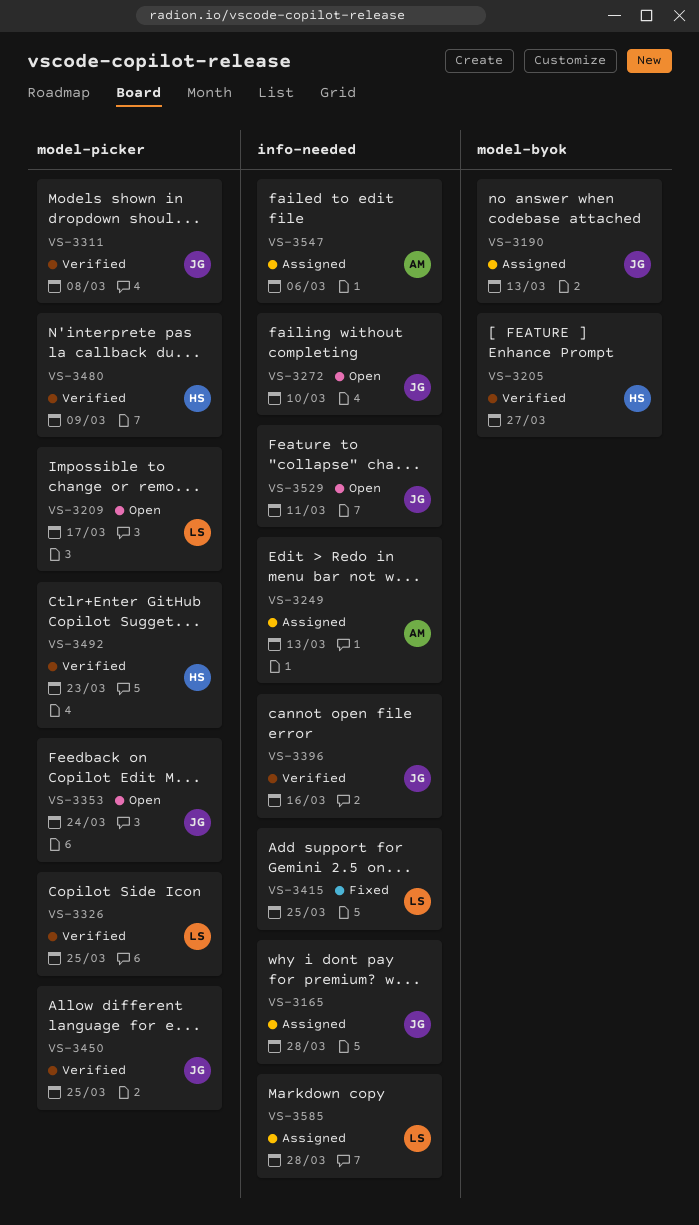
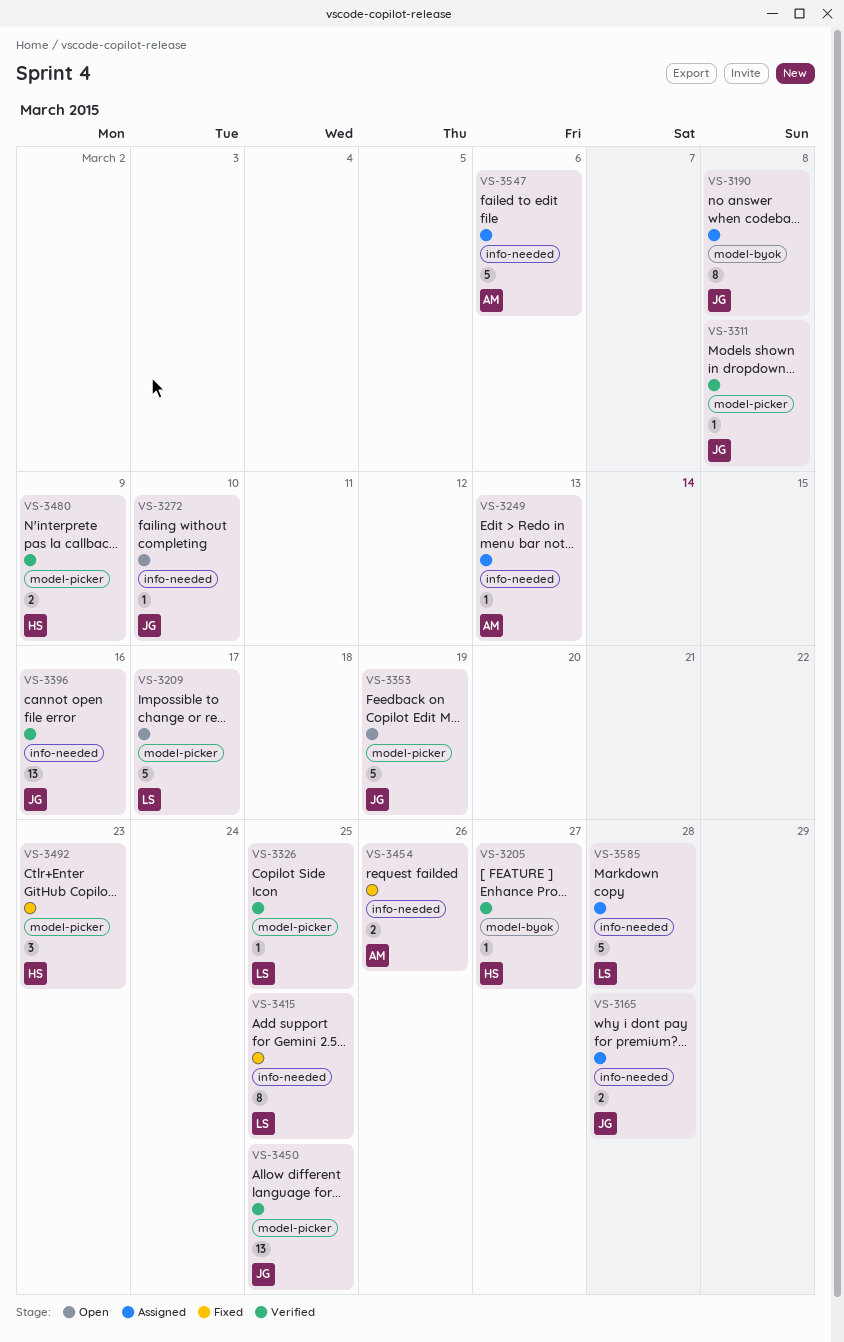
VS-3190, due: Mar 13 -> Mar 8
VS-3353, due: Mar 24 -> Mar 19
VS-3454: none -> present
VS-3492, status: Verified -> Fixed
VS-3529: present -> none

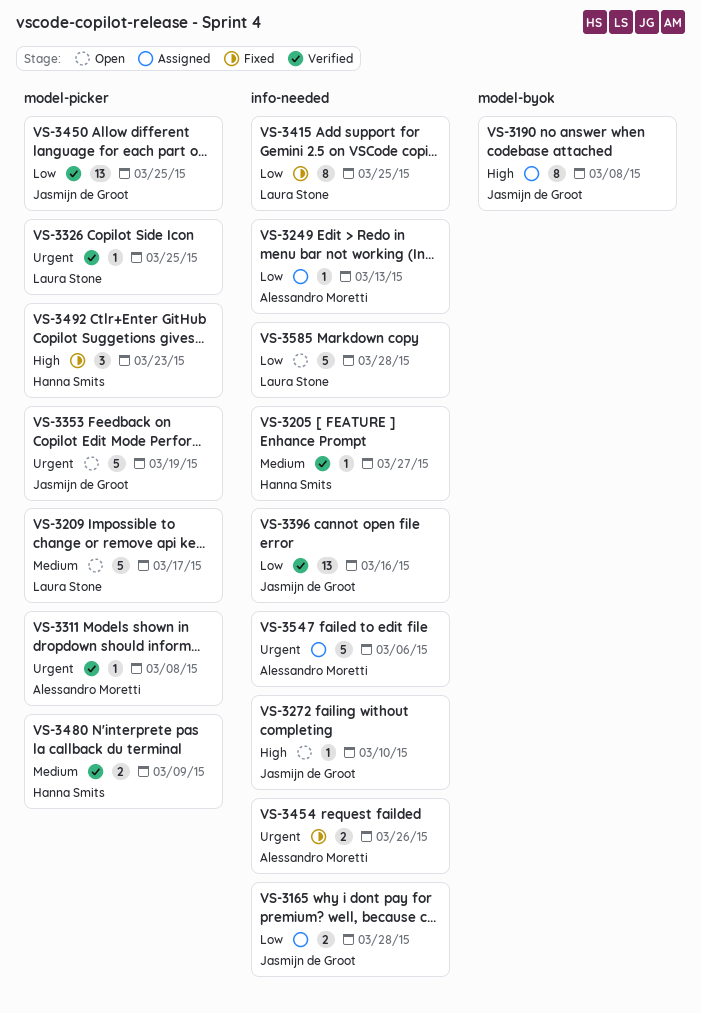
VS-3205, label: model-byok -> info-needed
VS-3311, owner: Jasmijn de Groot -> Alessandro Moretti
VS-3585, status: Assigned -> Open

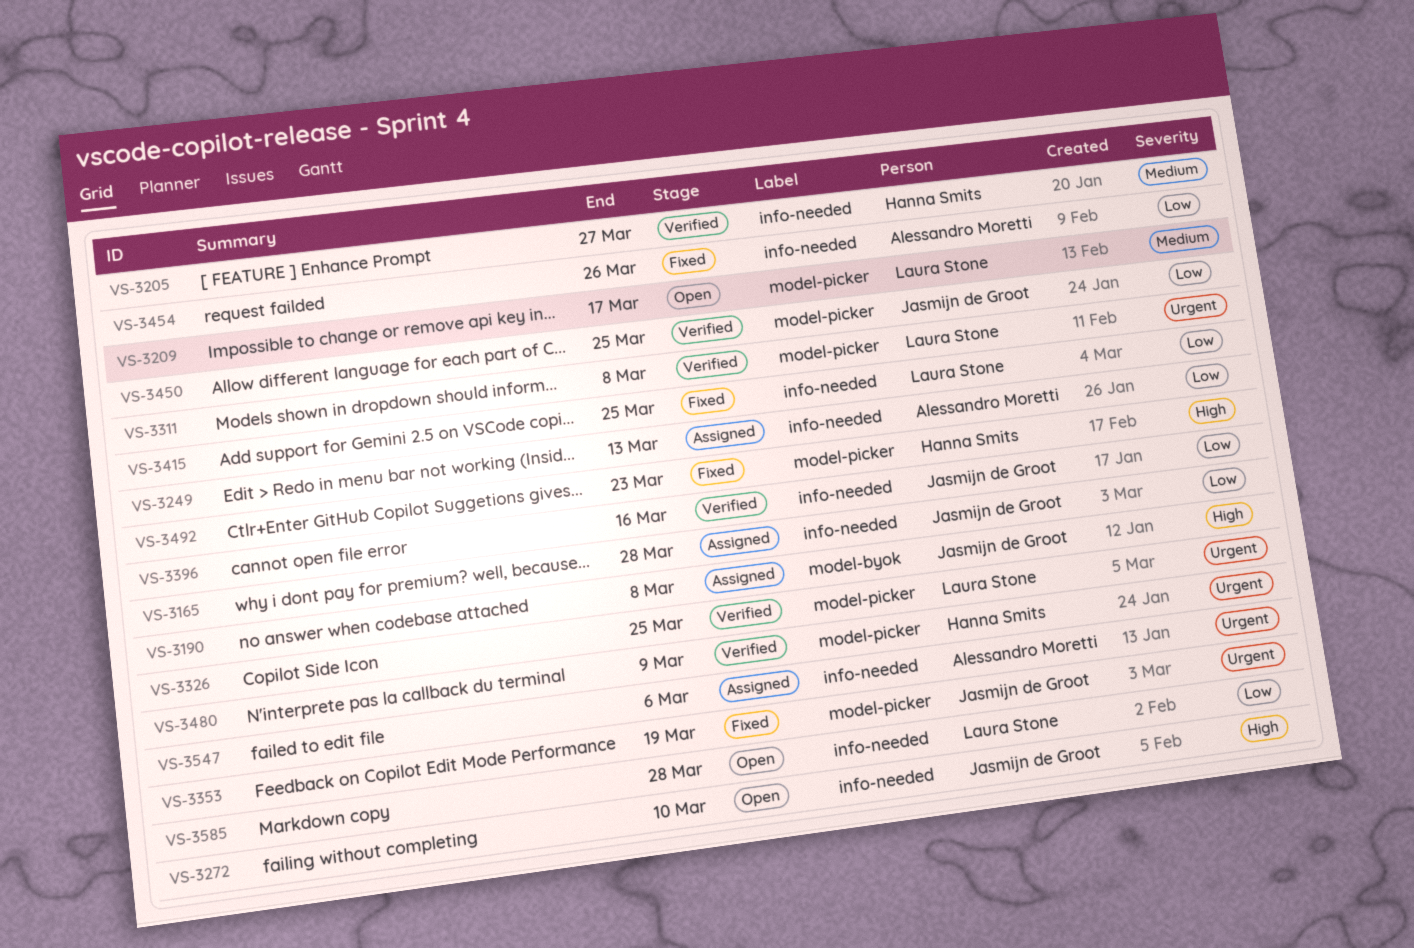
VS-3311, owner: Alessandro Moretti -> Laura Stone
VS-3353, status: Open -> Fixed
VS-3454, priority: Urgent -> Low
VS-3480, priority: Medium -> Urgent

